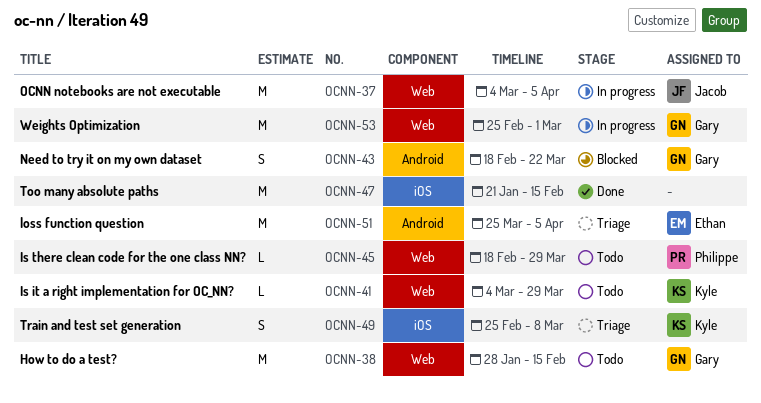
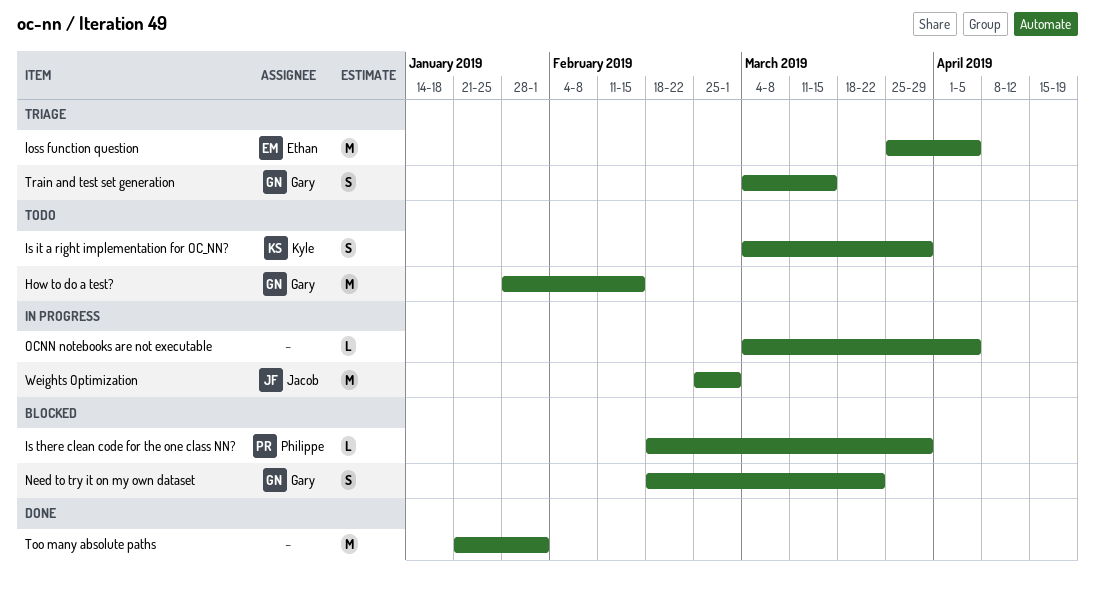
Is it a right implementation for OC_NN?, estimate: L -> S
Is there clean code for the one class NN?, status: Todo -> Blocked
OCNN notebooks are not executable, owner: Jacob -> none
OCNN notebooks are not executable, estimate: M -> L
Too many absolute paths, due: Feb 15 -> Feb 1
Train and test set generation, owner: Kyle -> Gary
Train and test set generation, start: Feb 25 -> Mar 4
Train and test set generation, due: Mar 8 -> Mar 15
Weights Optimization, owner: Gary -> Jacob

